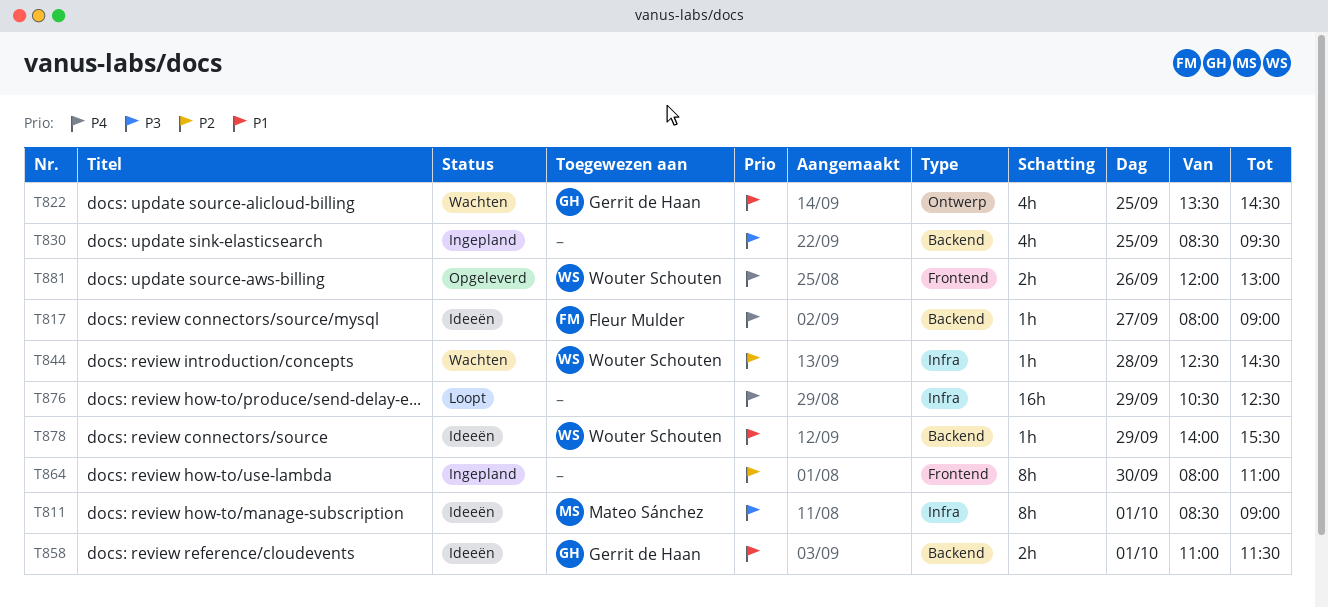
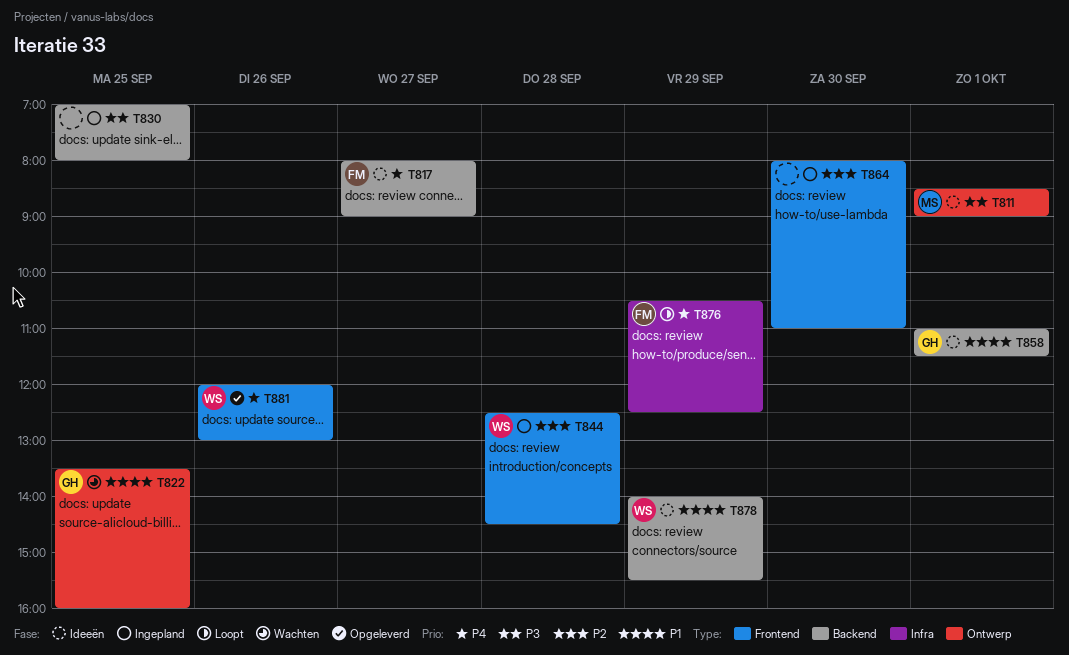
T811, label: Infra -> Ontwerp
T822, ends: 14:30 -> 16:00
T830, begins: 08:30 -> 07:00
T830, ends: 09:30 -> 08:00
T844, status: Wachten -> Ingepland
T844, label: Infra -> Frontend
T876, owner: none -> Fleur Mulder

